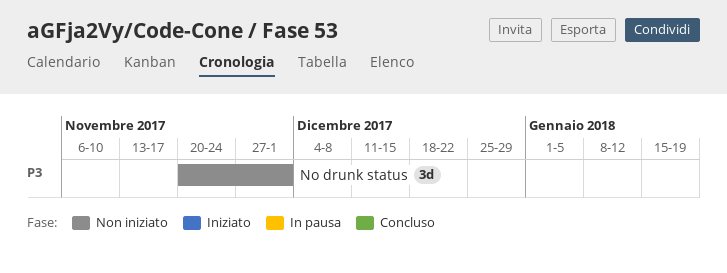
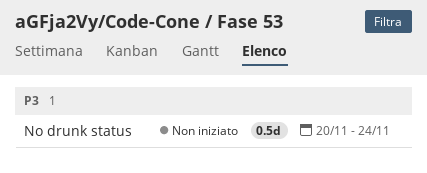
No drunk status, estimate: 3d -> 0.5d
No drunk status, due: Dec 1 -> Nov 24

